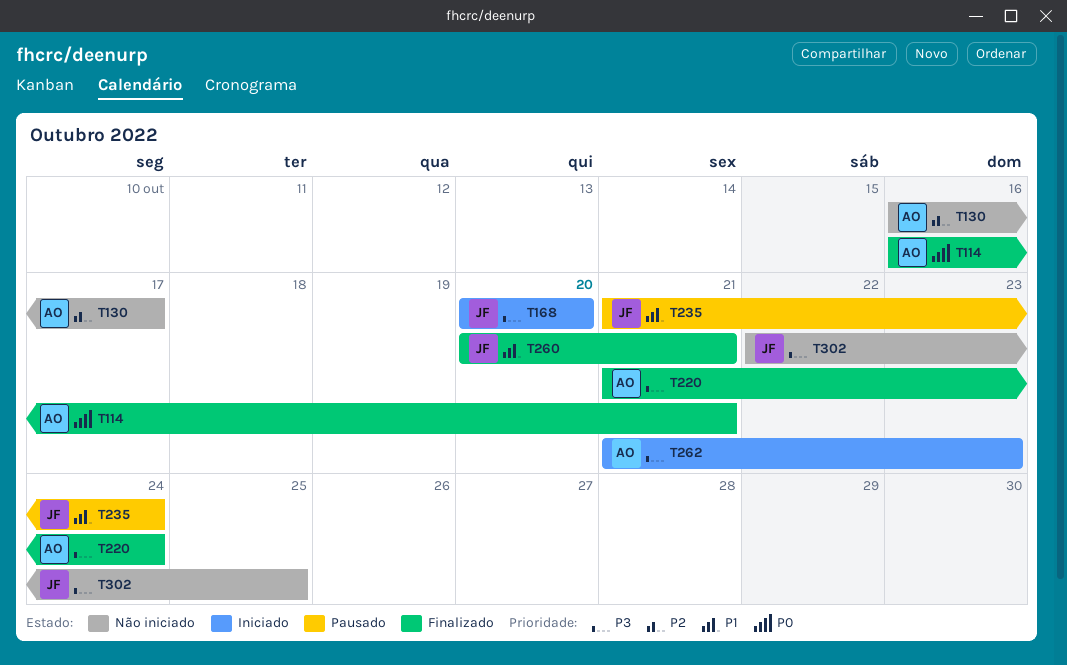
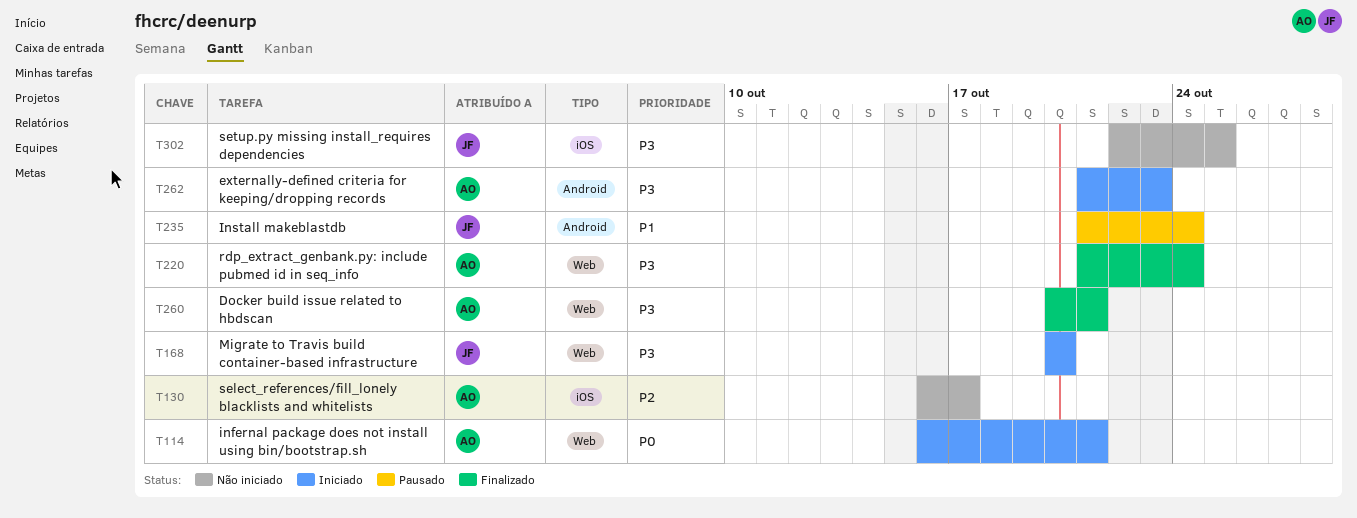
T114, status: Finalizado -> Iniciado
T260, owner: JF -> AO
T260, priority: P1 -> P3

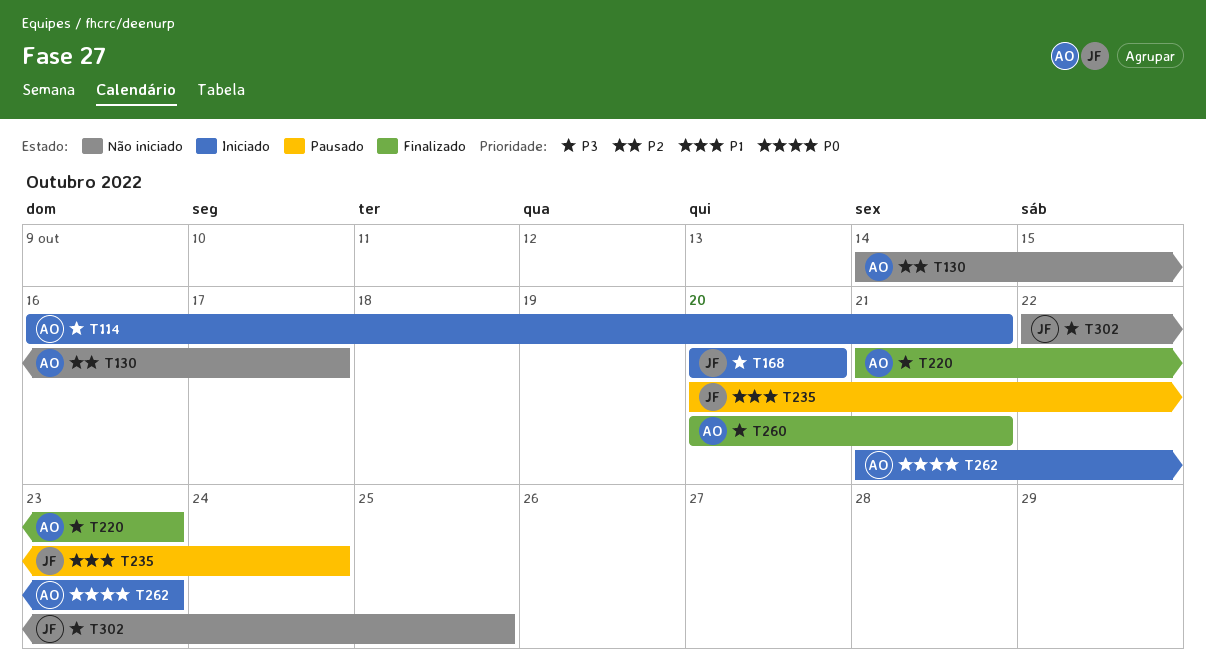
T114, priority: P0 -> P3
T130, start: Oct 16 -> Oct 14
T220, due: Oct 24 -> Oct 23
T235, start: Oct 21 -> Oct 20
T262, priority: P3 -> P0

